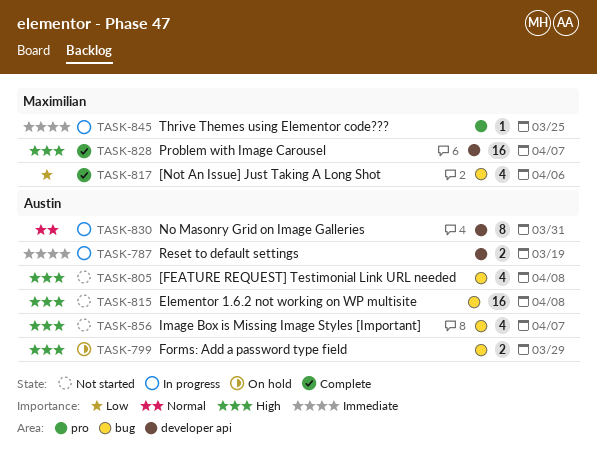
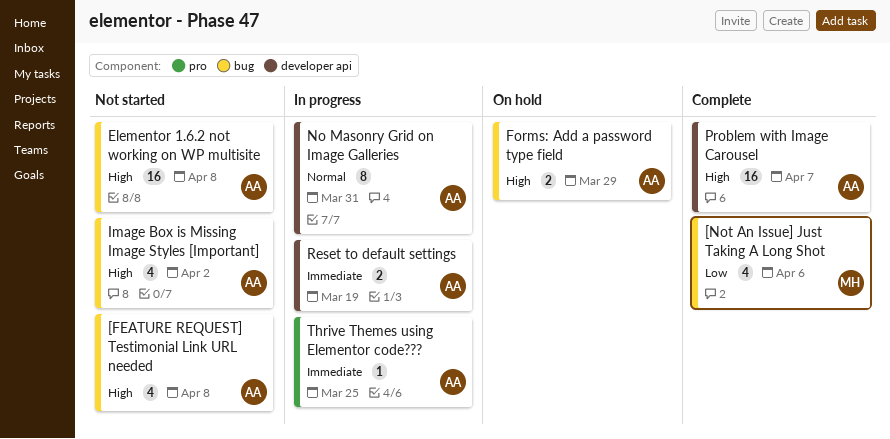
Image Box is Missing Image Styles [Important], due: Apr 7 -> Apr 2
Problem with Image Carousel, owner: Maximilian -> Austin
Thrive Themes using Elementor code???, owner: Maximilian -> Austin

